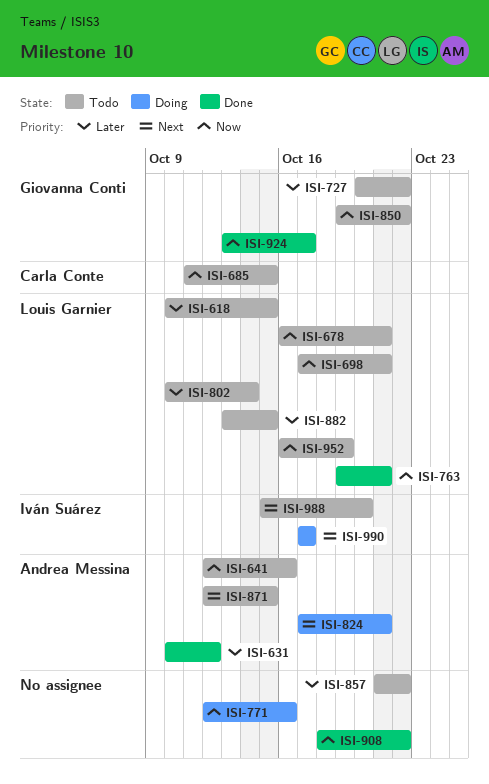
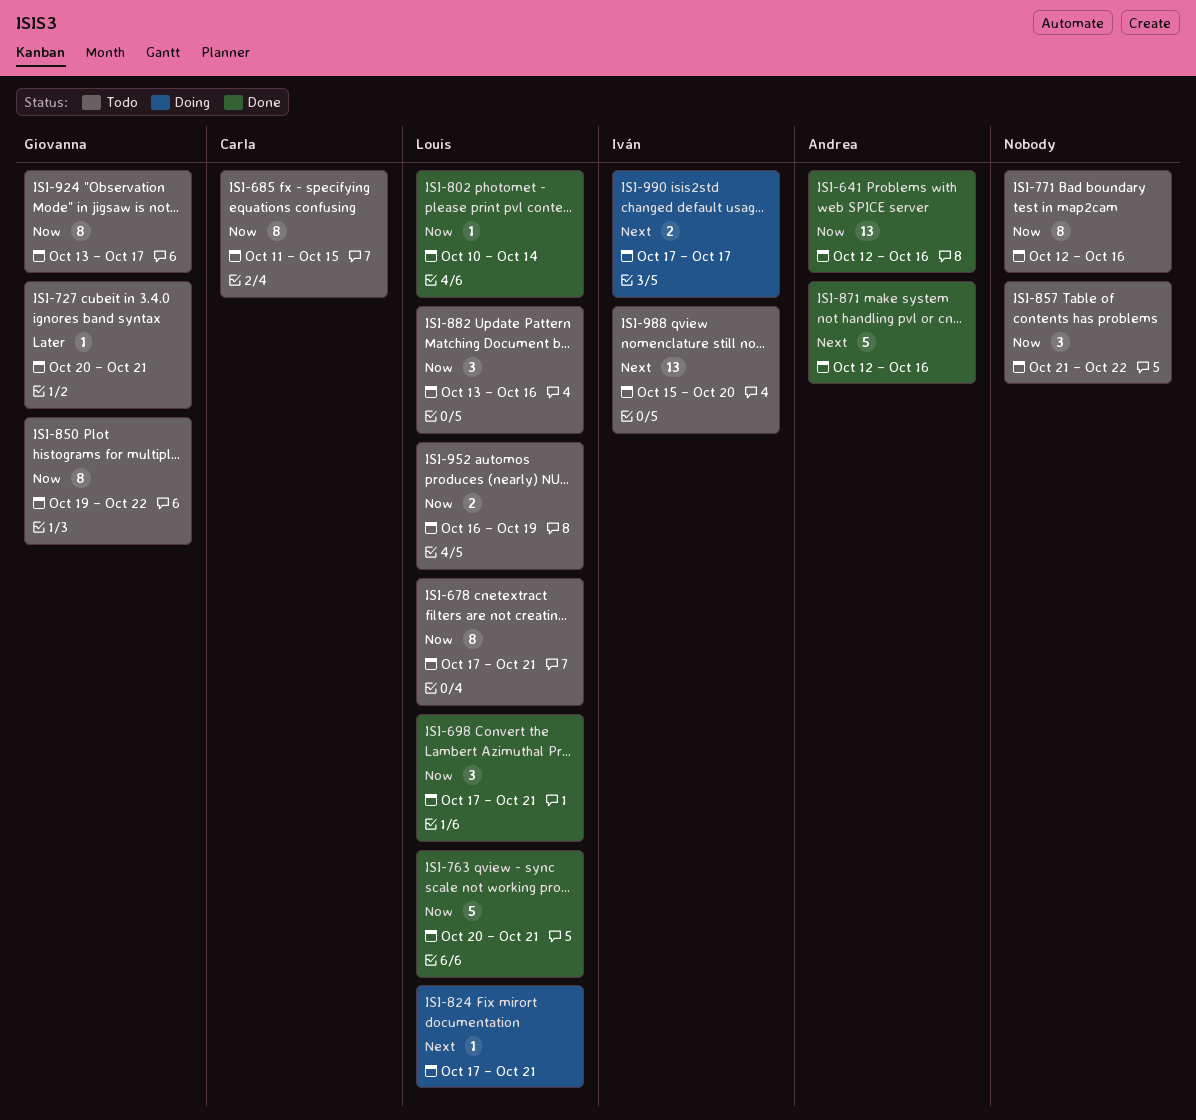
ISI-618: present -> none
ISI-631: present -> none
ISI-641, status: Todo -> Done
ISI-678, start: Oct 16 -> Oct 17
ISI-698, status: Todo -> Done
ISI-727, due: Oct 22 -> Oct 21
ISI-763, start: Oct 19 -> Oct 20
ISI-771, status: Doing -> Todo
ISI-802, status: Todo -> Done
ISI-802, priority: Later -> Now
ISI-824, owner: Andrea Messina -> Louis Garnier
ISI-857, priority: Later -> Now
ISI-871, status: Todo -> Done
ISI-871, due: Oct 15 -> Oct 16
ISI-882, priority: Later -> Now
ISI-882, due: Oct 15 -> Oct 16
ISI-908: present -> none
ISI-924, status: Done -> Todo

